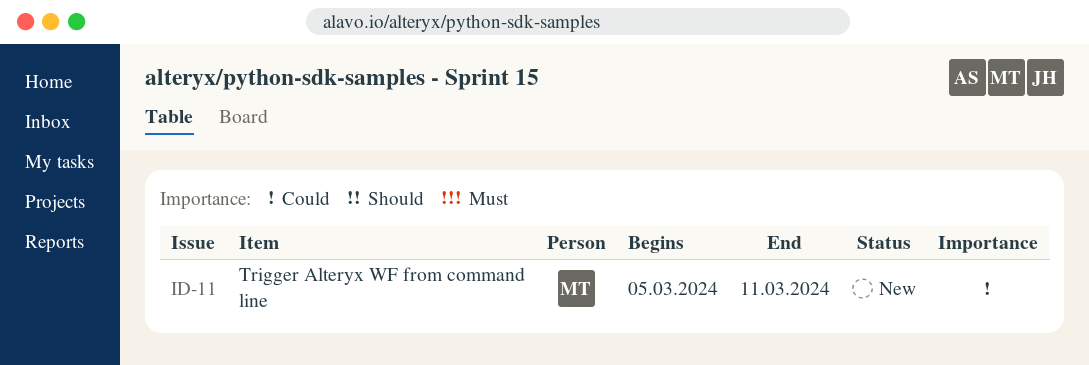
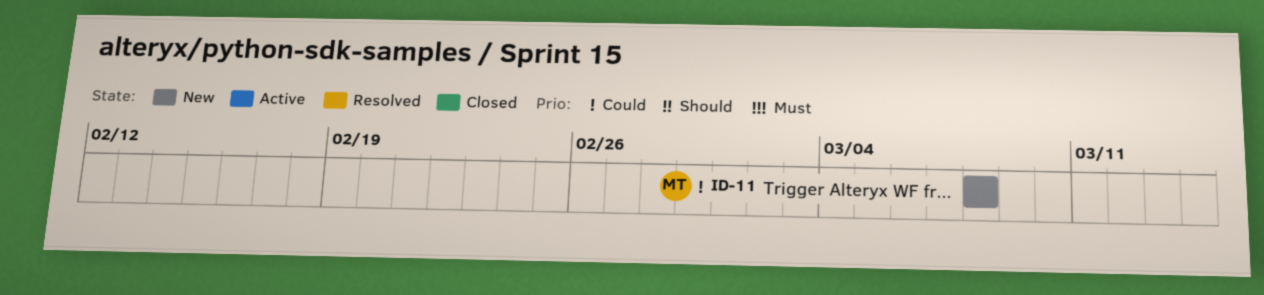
ID-11, start: Mar 5 -> Mar 8
ID-11, due: Mar 11 -> Mar 8

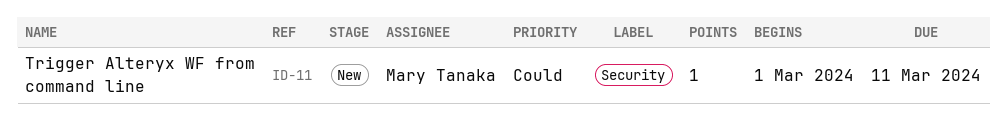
ID-11, start: Mar 8 -> Mar 1
ID-11, due: Mar 8 -> Mar 11

